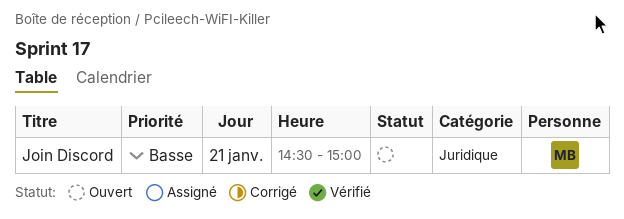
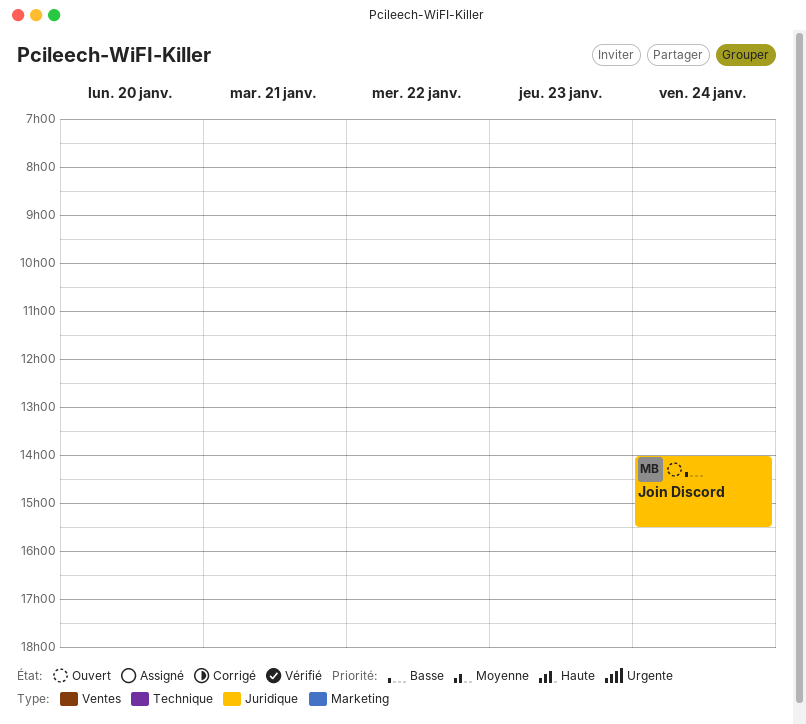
Join Discord, day: Jan 21 -> Jan 24
Join Discord, begins: 14:30 -> 14:00
Join Discord, ends: 15:00 -> 15:30

